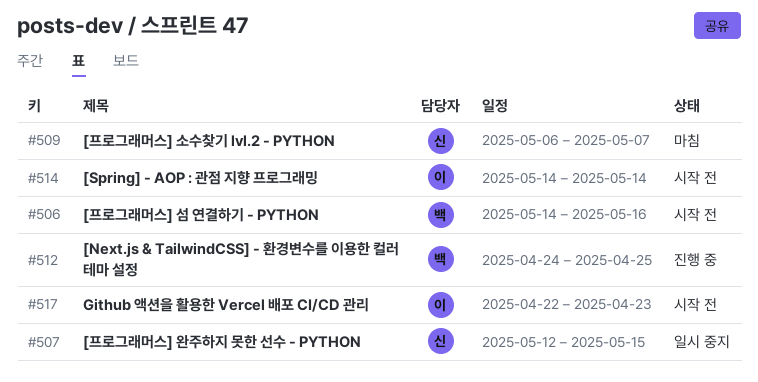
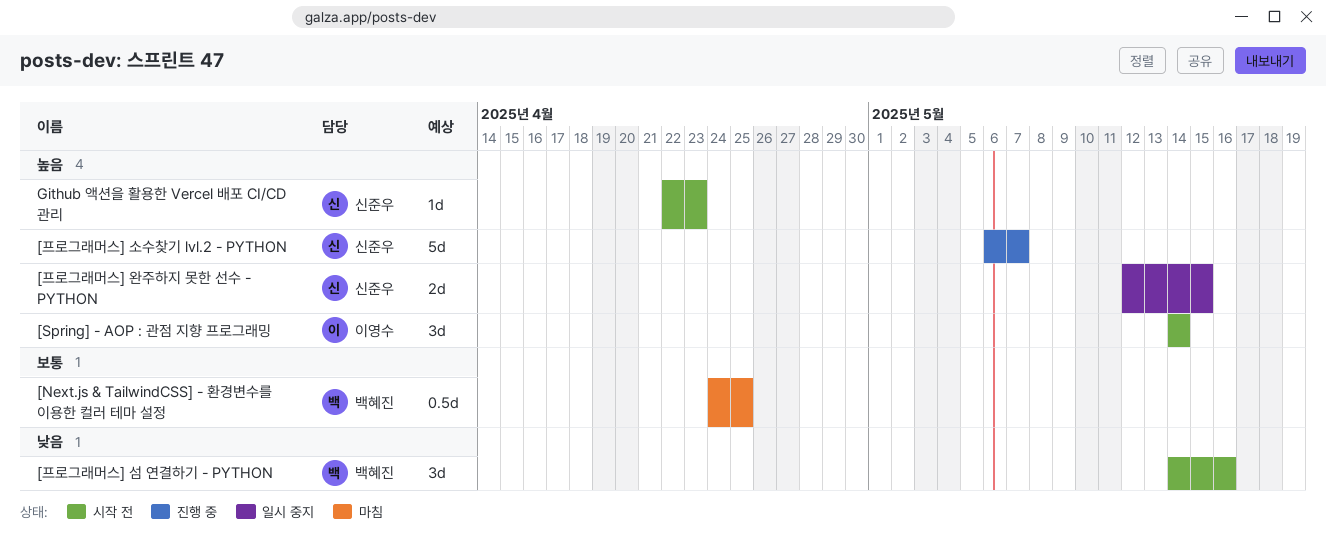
[Next.js & TailwindCSS] - 환경변수를 이용한 컬러 테마 설정, status: 진행 중 -> 마침
[프로그래머스] 소수찾기 lvl.2 - PYTHON, status: 마침 -> 진행 중
Github 액션을 활용한 Vercel 배포 CI/CD 관리, owner: 이영수 -> 신준우

